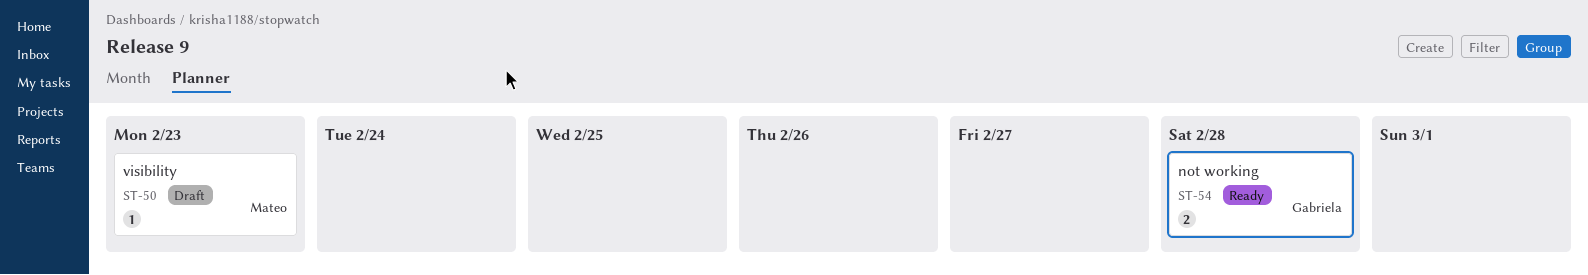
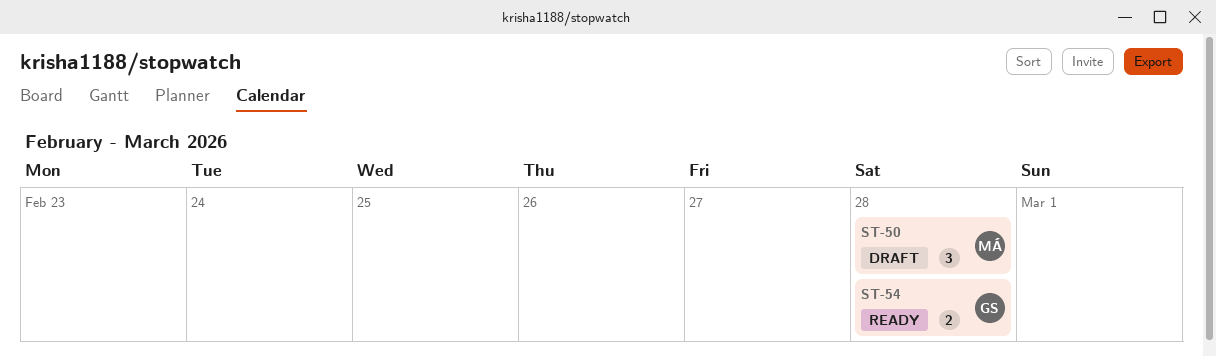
ST-50, estimate: 1 -> 3
ST-50, due: Feb 23 -> Feb 28

